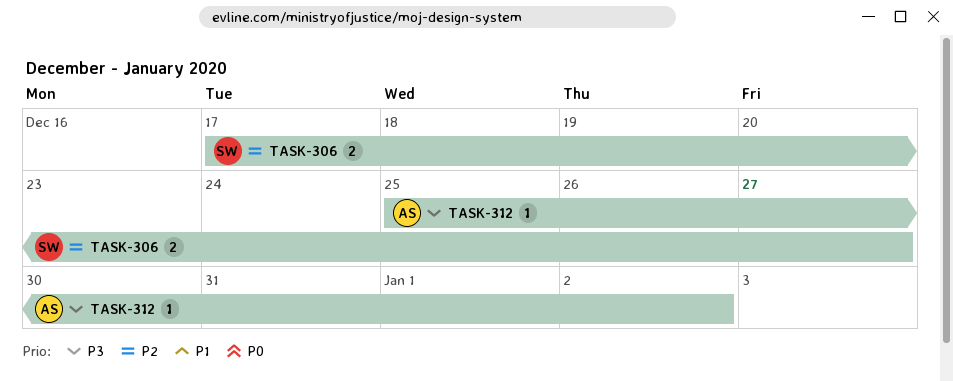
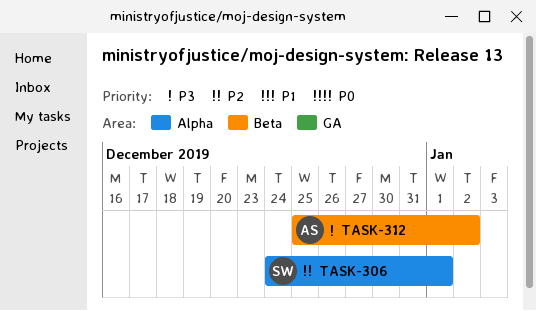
TASK-306, start: Dec 17 -> Dec 24
TASK-306, due: Dec 27 -> Jan 1

